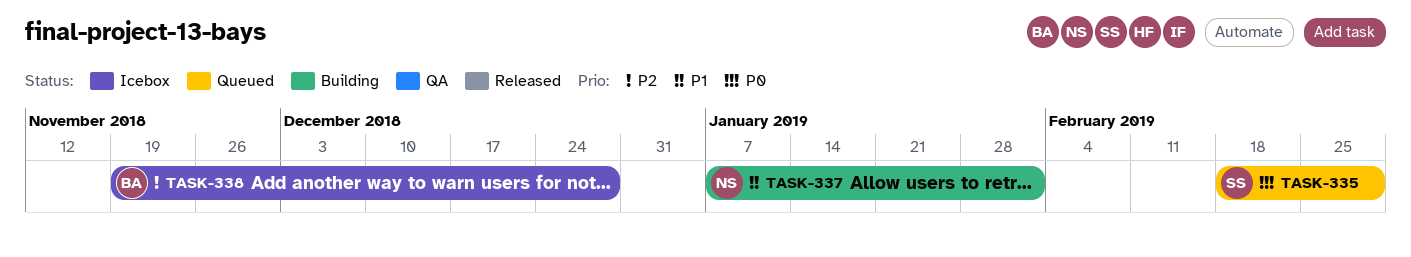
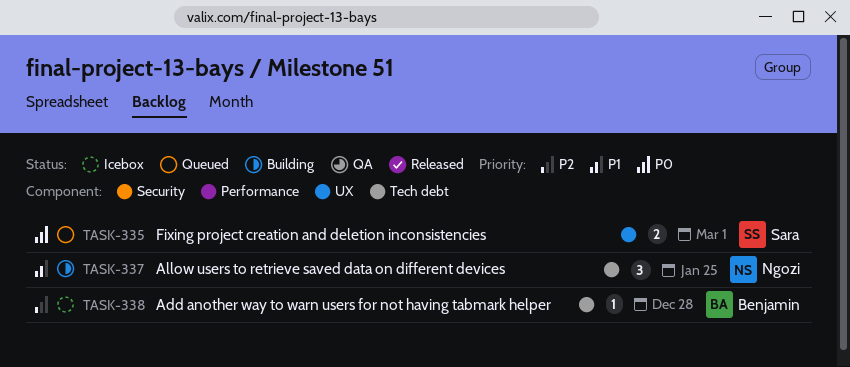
TASK-337, due: Feb 1 -> Jan 25

